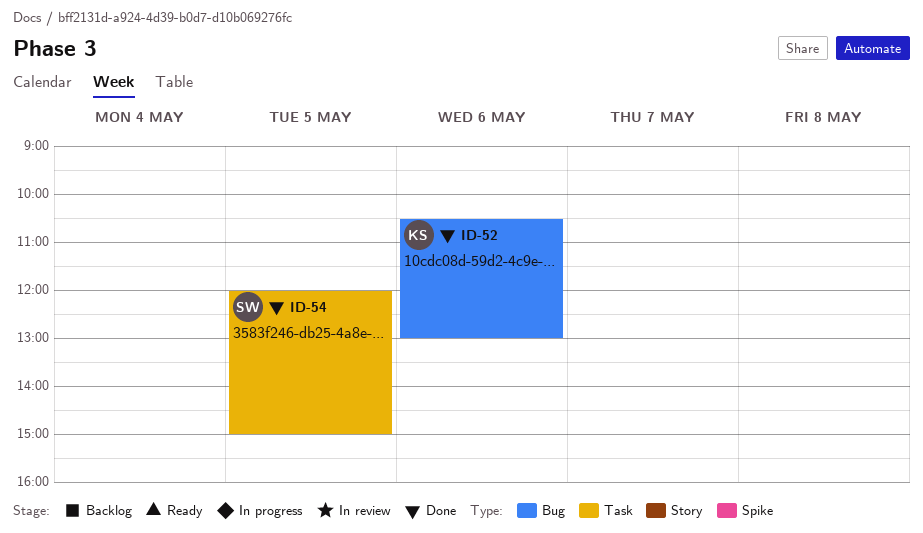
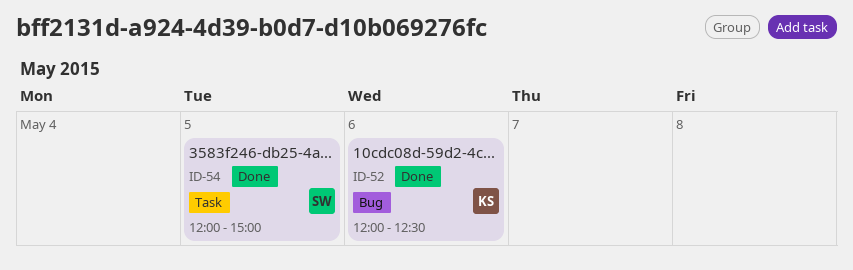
ID-52, begins: 10:30 -> 12:00
ID-52, ends: 13:00 -> 12:30

